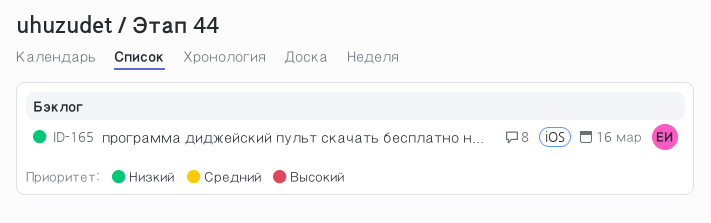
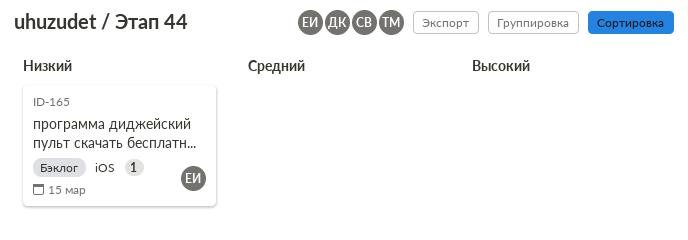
ID-165, due: Mar 16 -> Mar 15

